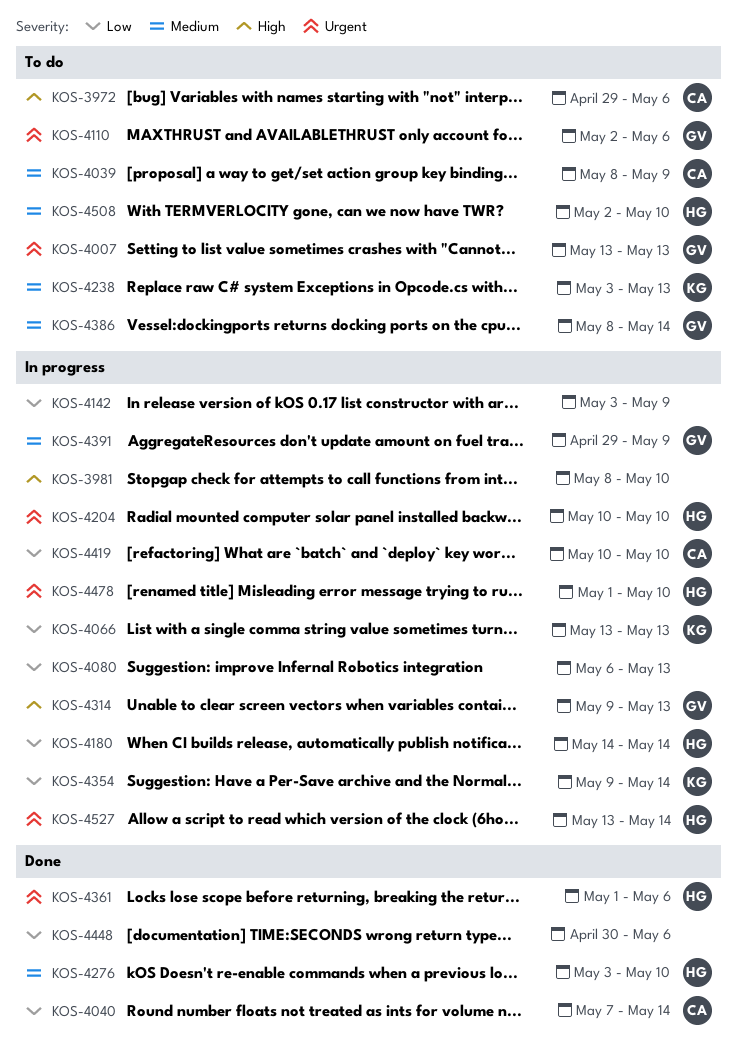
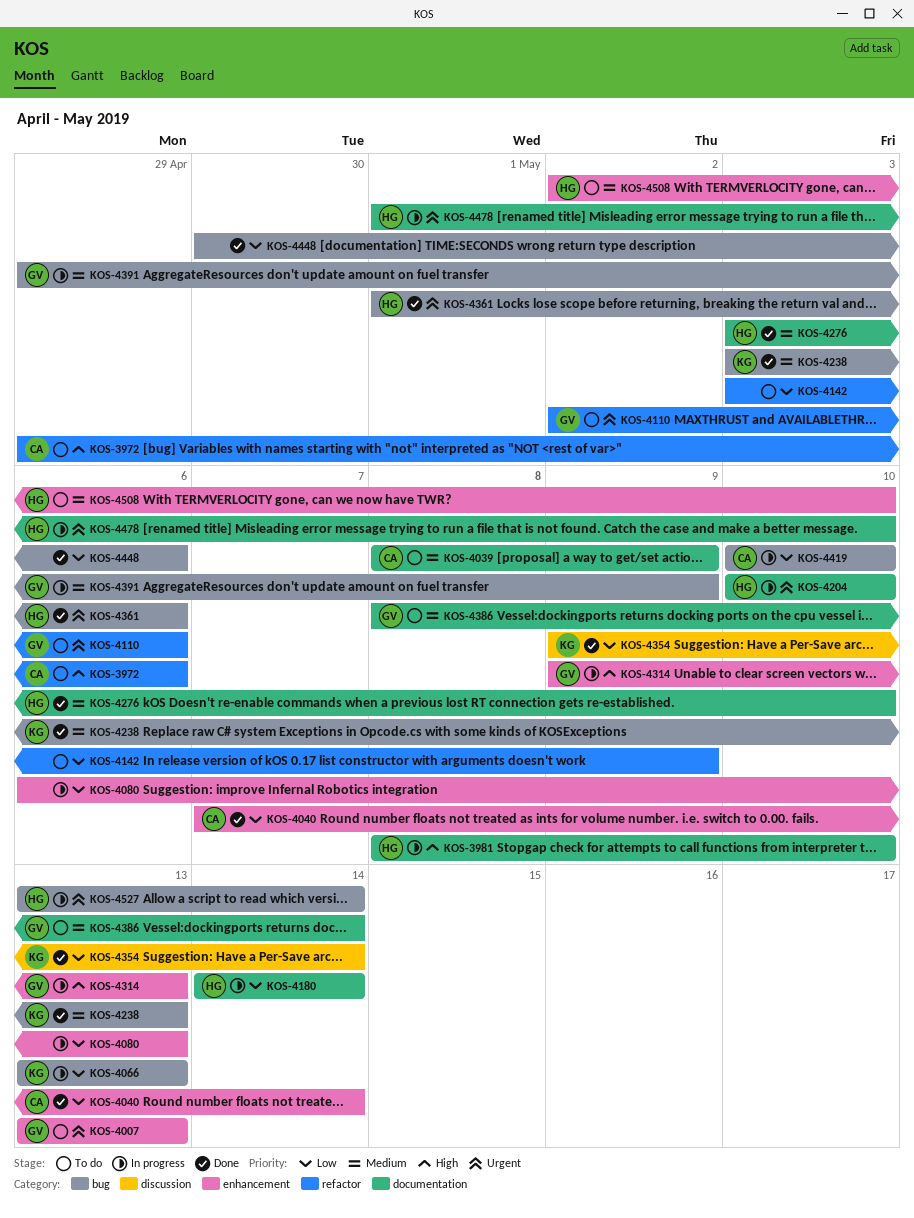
KOS-3981, owner: none -> HG
KOS-4142, status: In progress -> To do
KOS-4238, status: To do -> Done
KOS-4354, status: In progress -> Done

